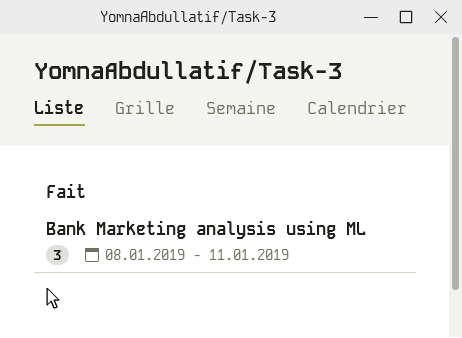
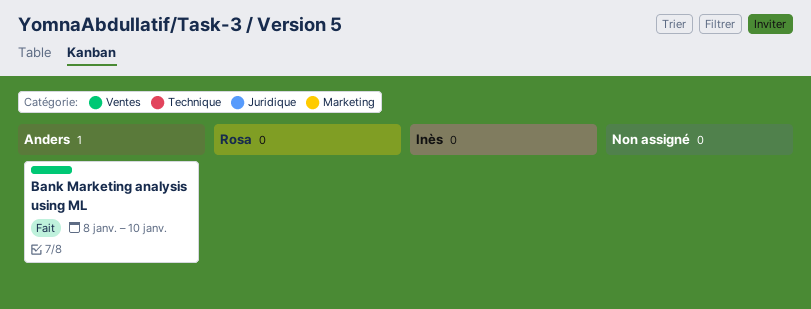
Bank Marketing analysis using ML, due: Jan 11 -> Jan 10

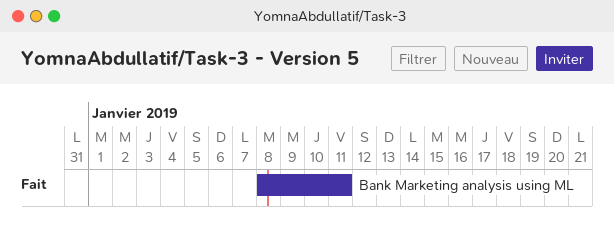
Bank Marketing analysis using ML, due: Jan 10 -> Jan 11

